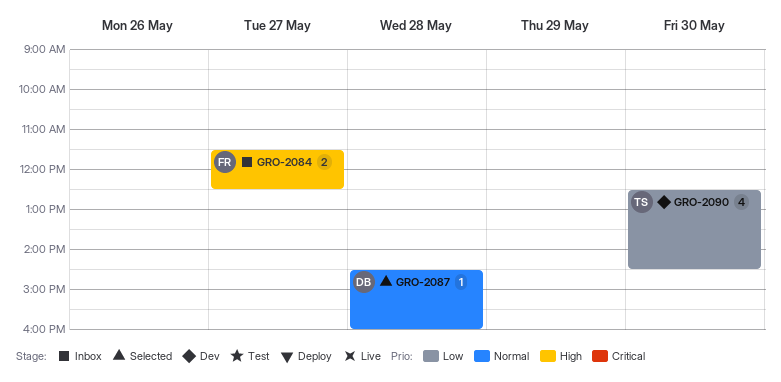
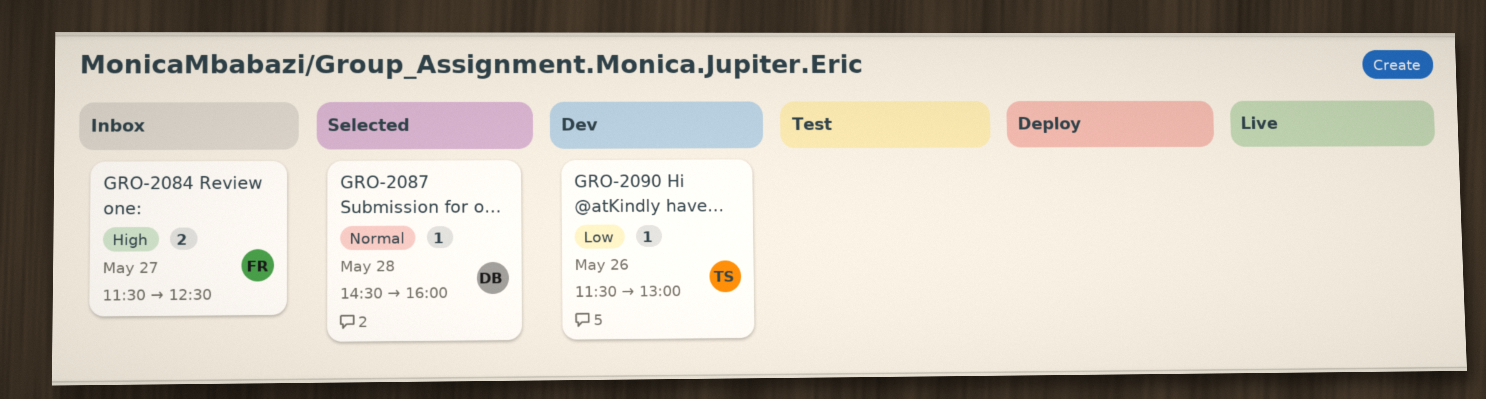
GRO-2090, estimate: 4 -> 1
GRO-2090, day: May 30 -> May 26
GRO-2090, begins: 12:30 -> 11:30
GRO-2090, ends: 14:30 -> 13:00

